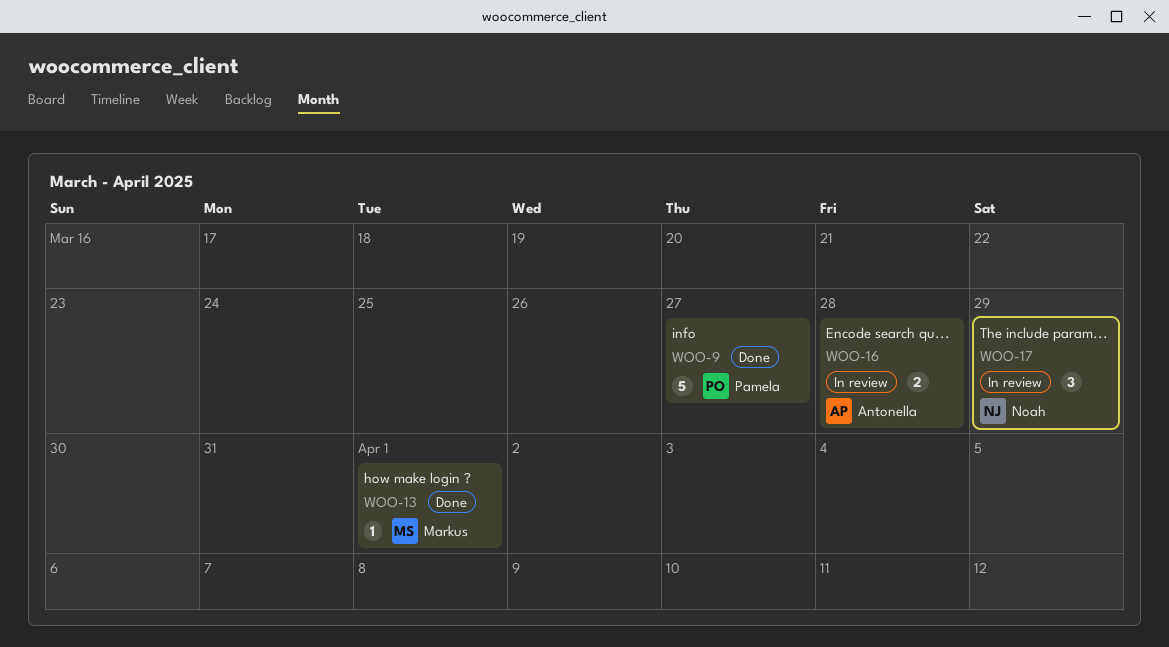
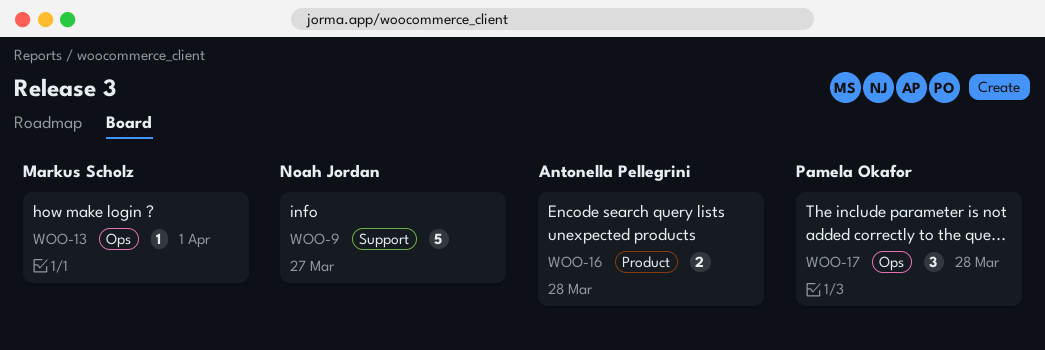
WOO-9, owner: Pamela Okafor -> Noah Jordan
WOO-17, owner: Noah Jordan -> Pamela Okafor
WOO-17, due: Mar 29 -> Mar 28

